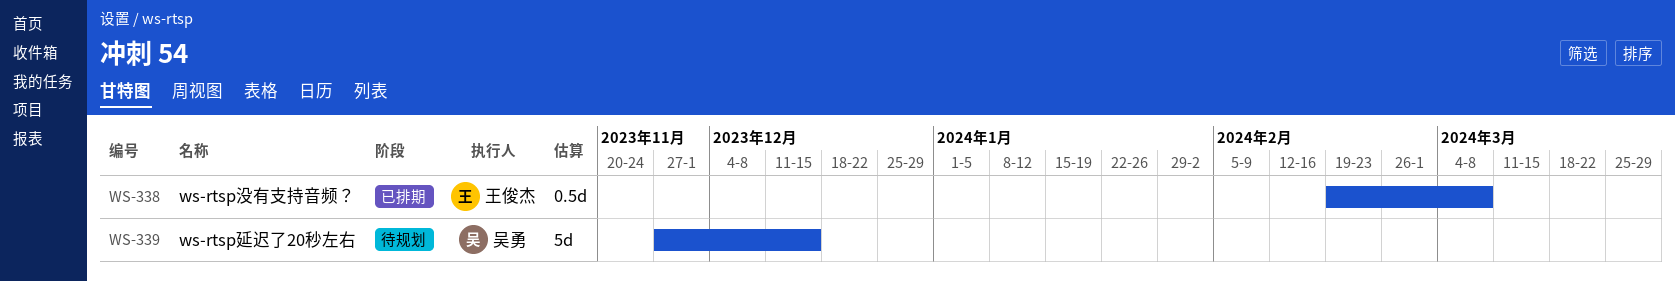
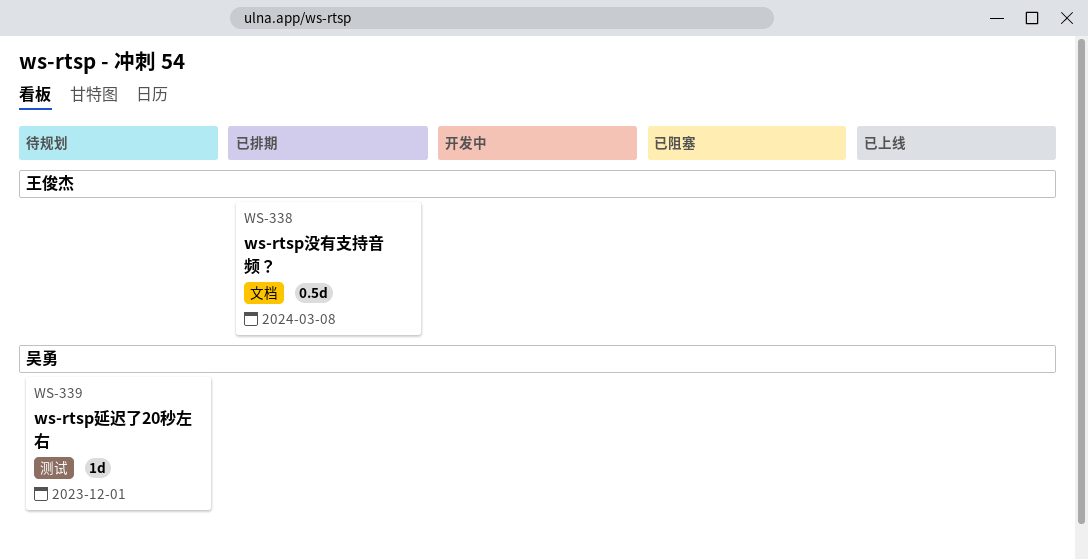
WS-339, estimate: 5d -> 1d
WS-339, due: Dec 15 -> Dec 1

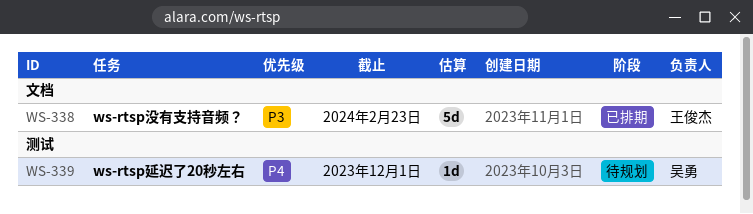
WS-338, estimate: 0.5d -> 5d
WS-338, due: Mar 8 -> Feb 23

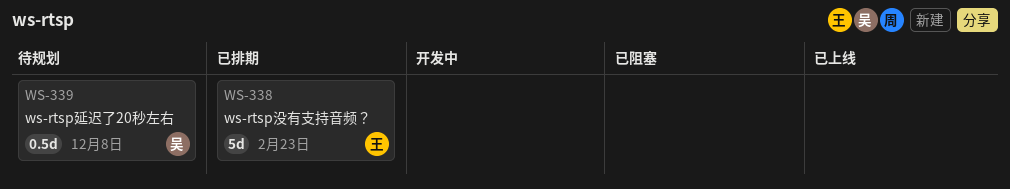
WS-339, estimate: 1d -> 0.5d
WS-339, due: Dec 1 -> Dec 8

